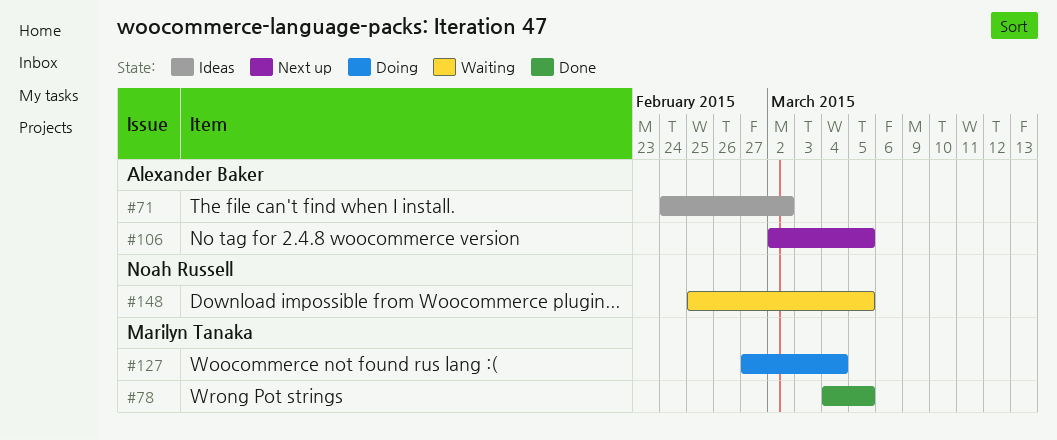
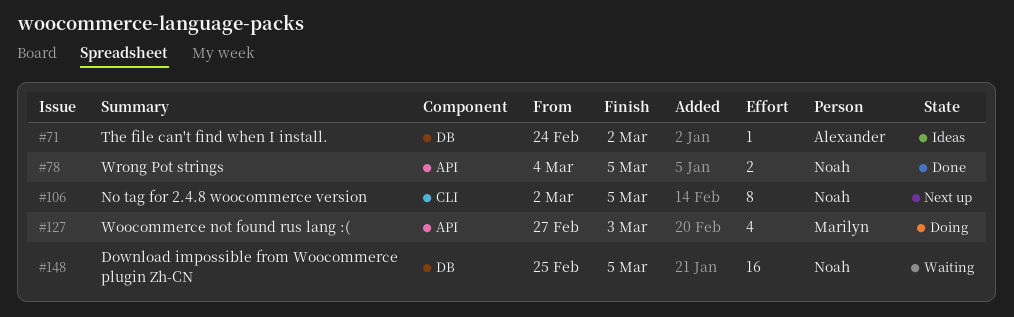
#78, owner: Marilyn Tanaka -> Noah Russell
#106, owner: Alexander Baker -> Noah Russell
#127, due: Mar 4 -> Mar 3

